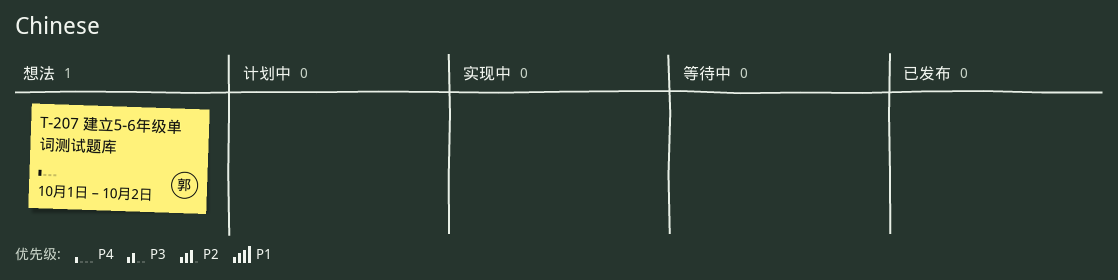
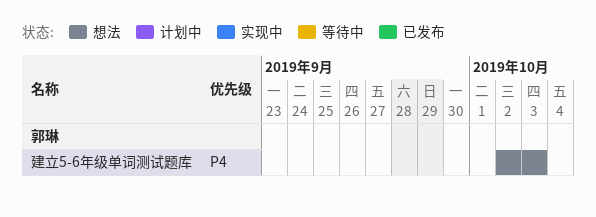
建立5-6年级单词测试题库, start: Oct 1 -> Oct 2
建立5-6年级单词测试题库, due: Oct 2 -> Oct 3

